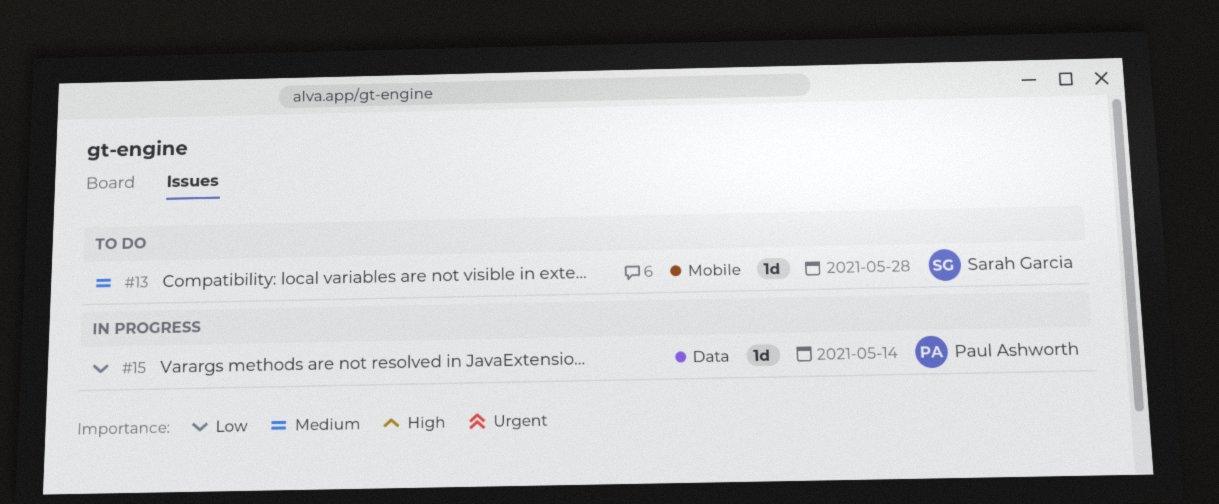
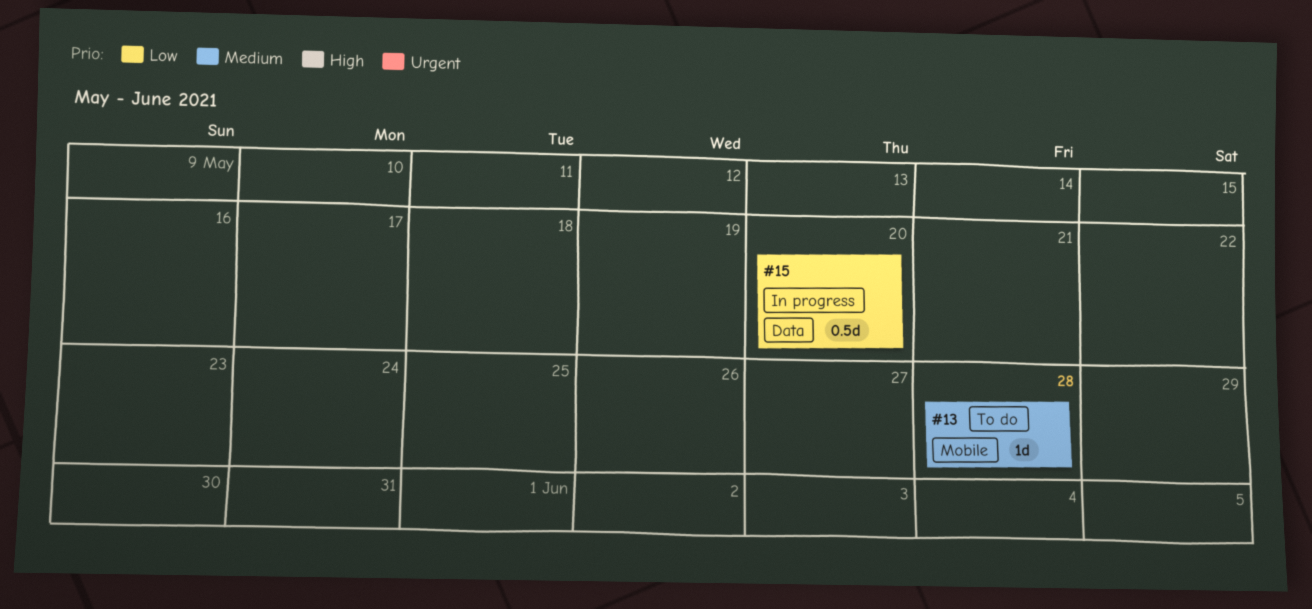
#15, estimate: 1d -> 0.5d
#15, due: May 14 -> May 20

